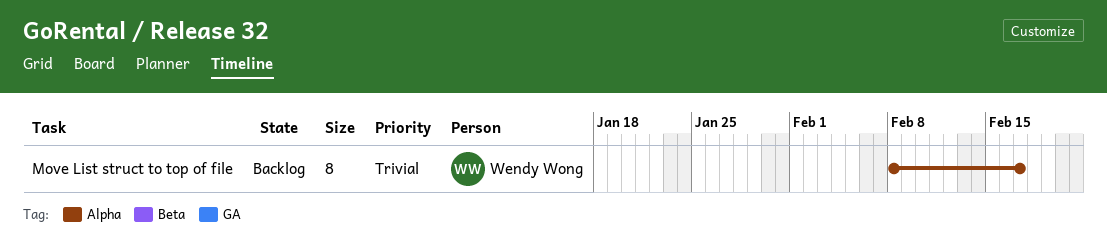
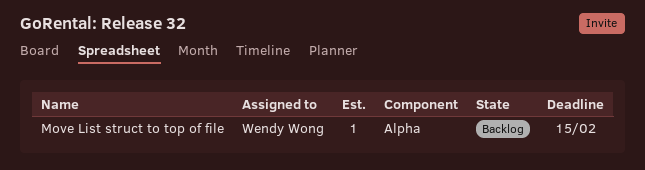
Move List struct to top of file, estimate: 8 -> 1
Move List struct to top of file, due: Feb 17 -> Feb 15

